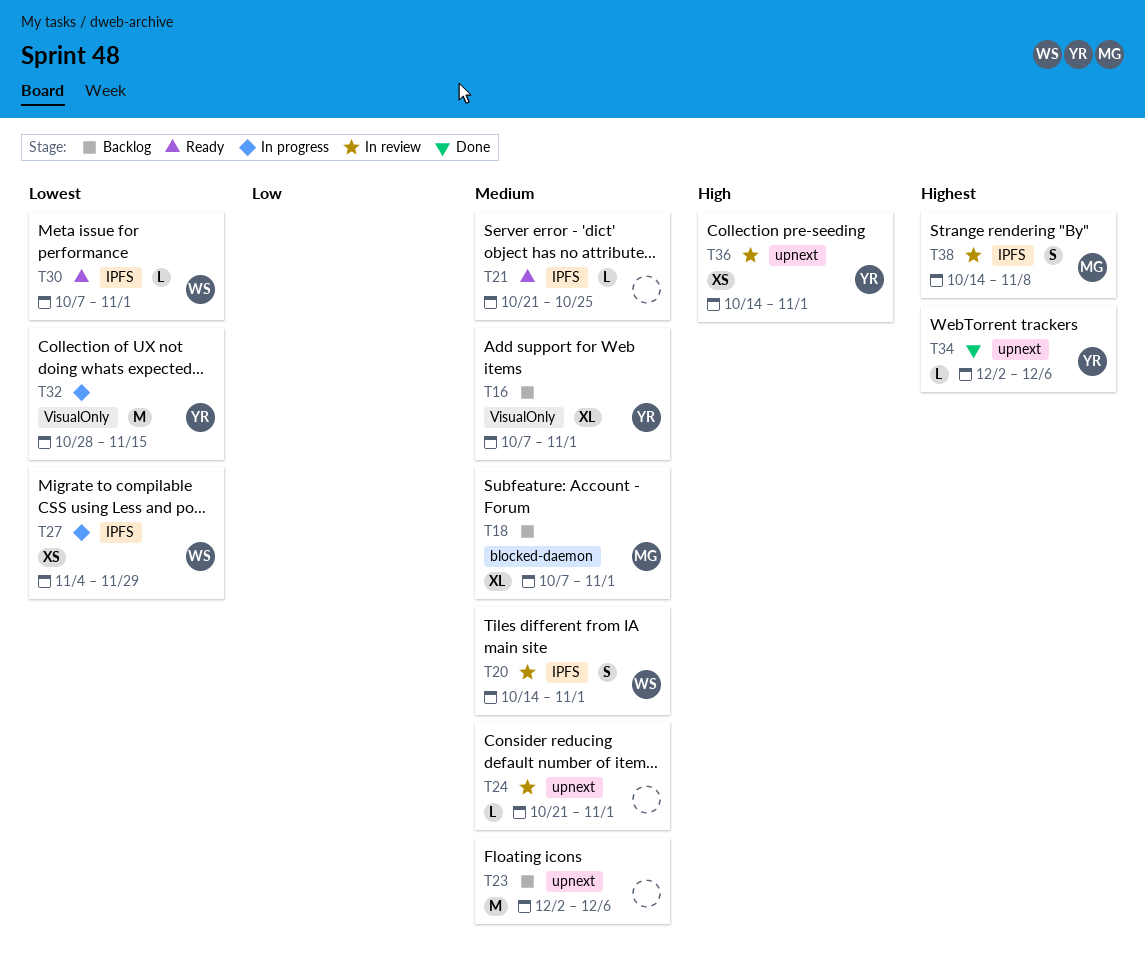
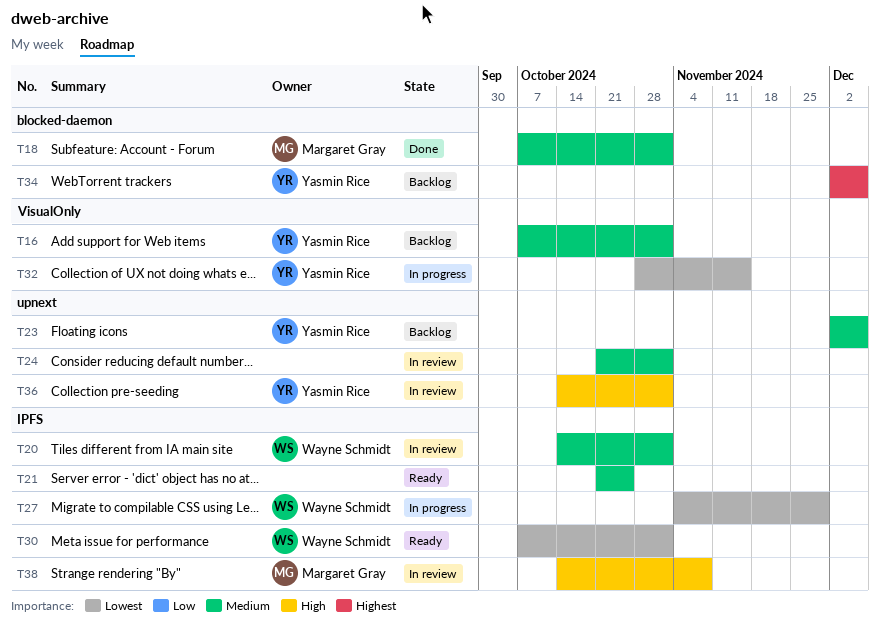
T18, status: Backlog -> Done
T23, owner: none -> Yasmin Rice
T34, status: Done -> Backlog
T34, label: upnext -> blocked-daemon
T38, priority: Highest -> High

